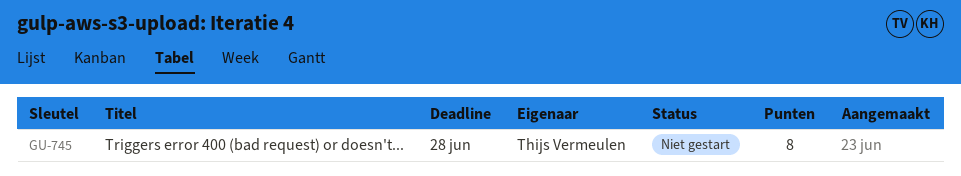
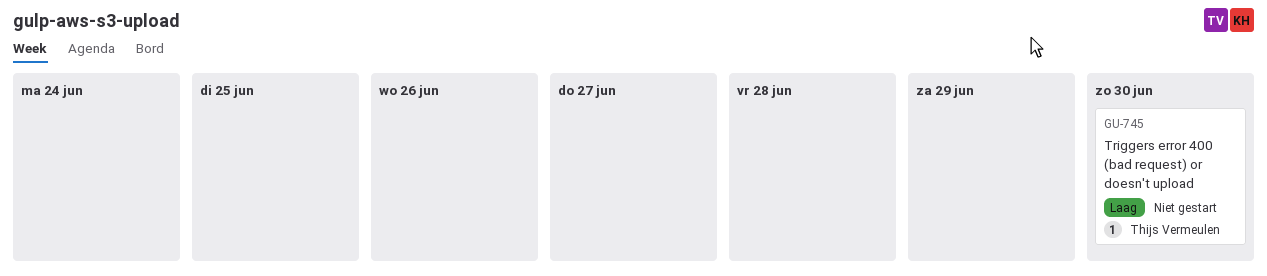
GU-745, estimate: 8 -> 1
GU-745, due: Jun 28 -> Jun 30

